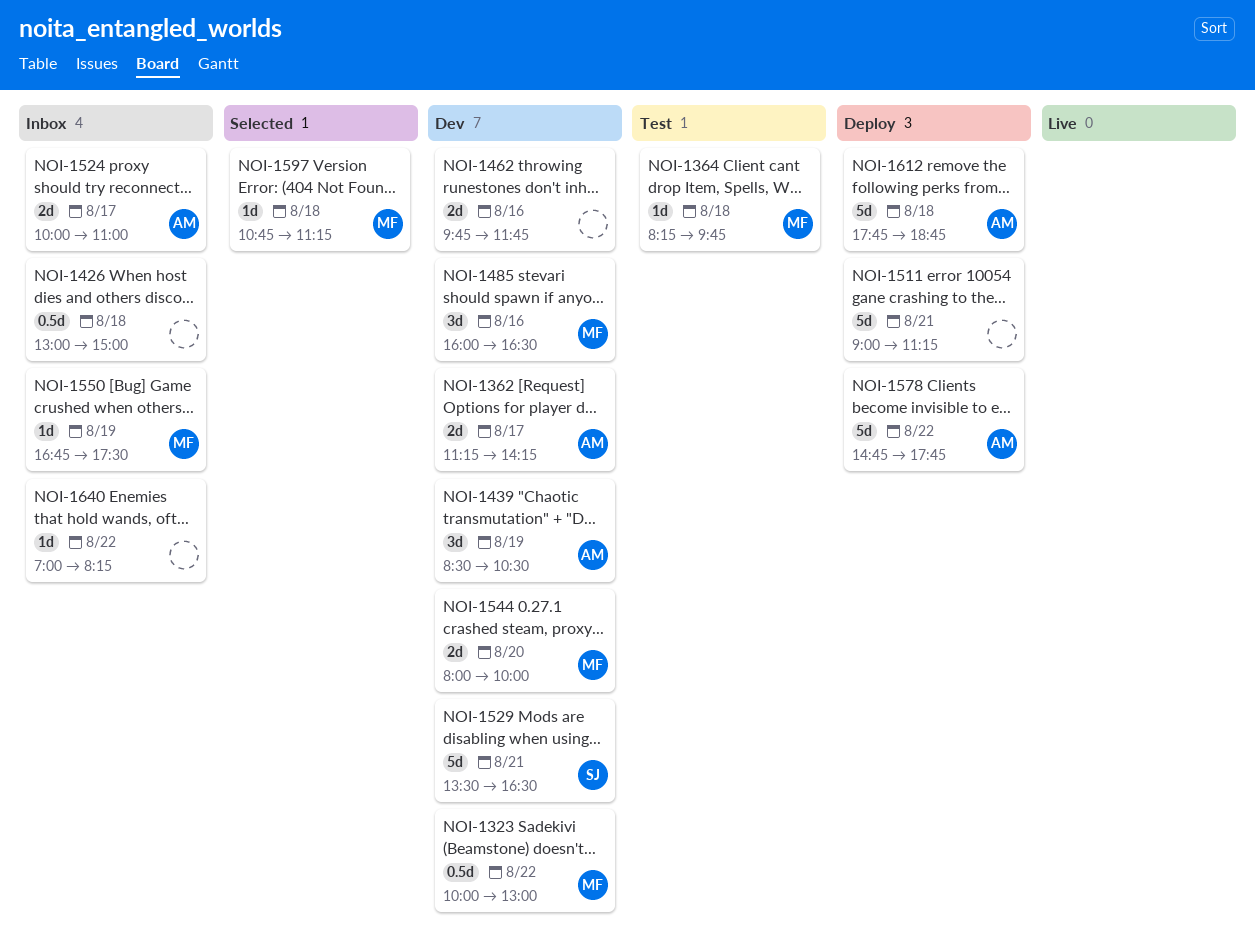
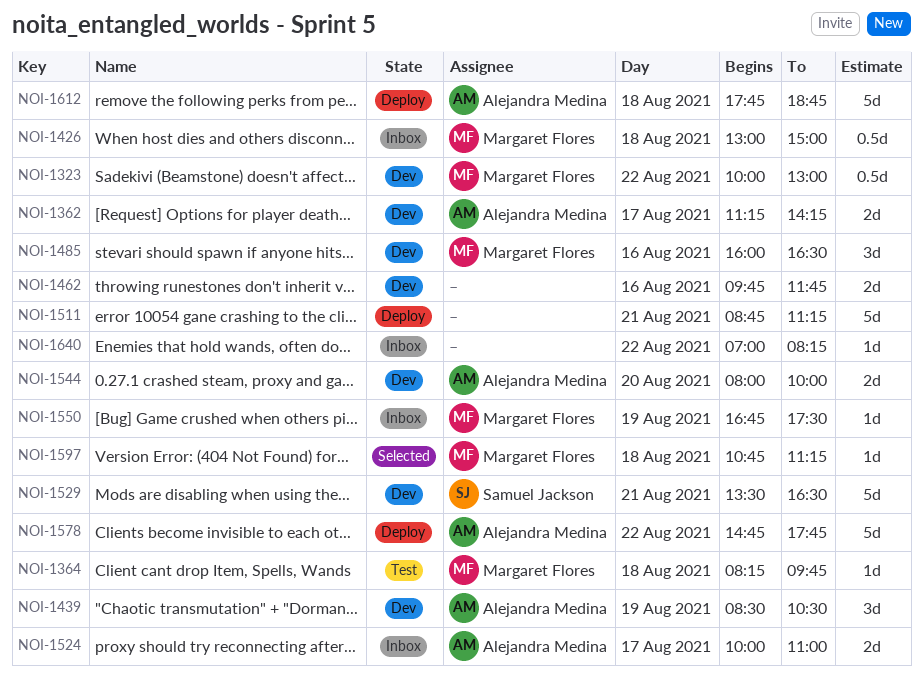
NOI-1426, owner: none -> Margaret Flores
NOI-1511, begins: 09:00 -> 08:45
NOI-1544, owner: Margaret Flores -> Alejandra Medina

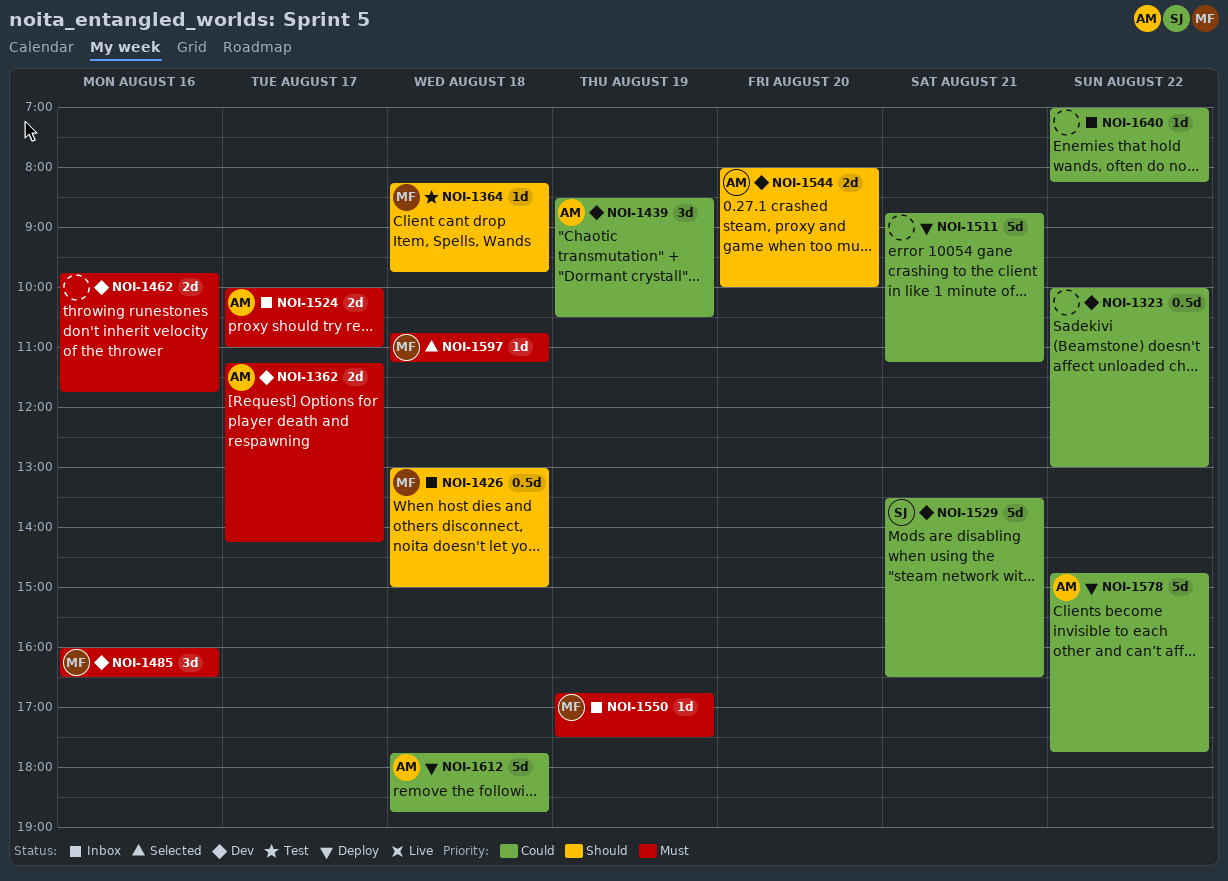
NOI-1323, owner: Margaret Flores -> none

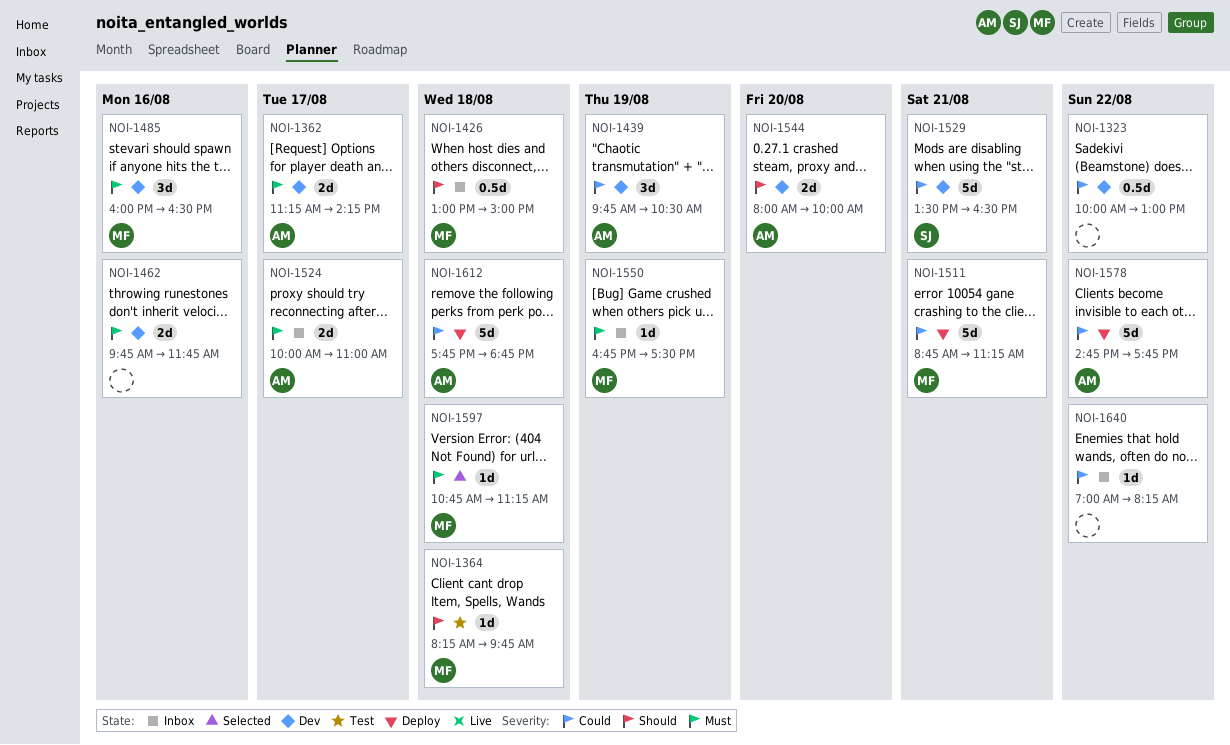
NOI-1439, begins: 08:30 -> 09:45
NOI-1511, owner: none -> MF

